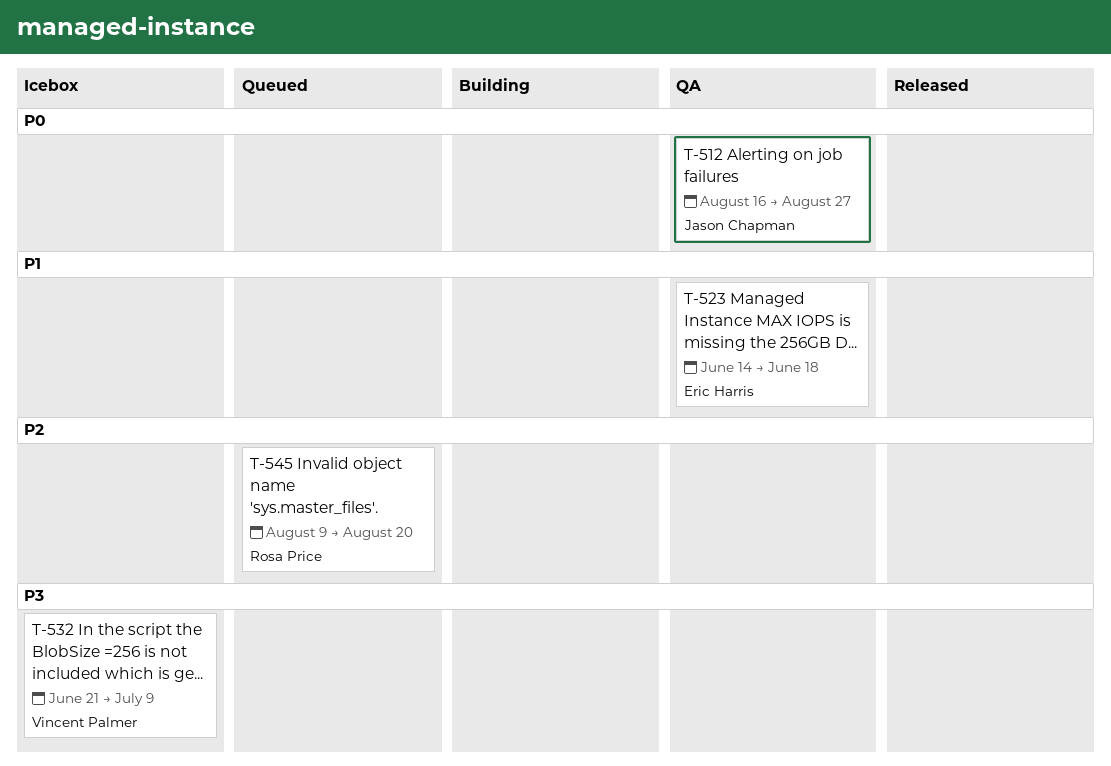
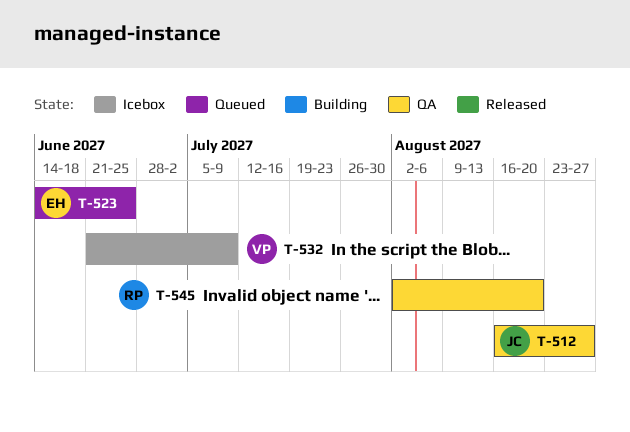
T-523, status: QA -> Queued
T-523, due: Jun 18 -> Jun 25
T-545, status: Queued -> QA
T-545, start: Aug 9 -> Aug 2

